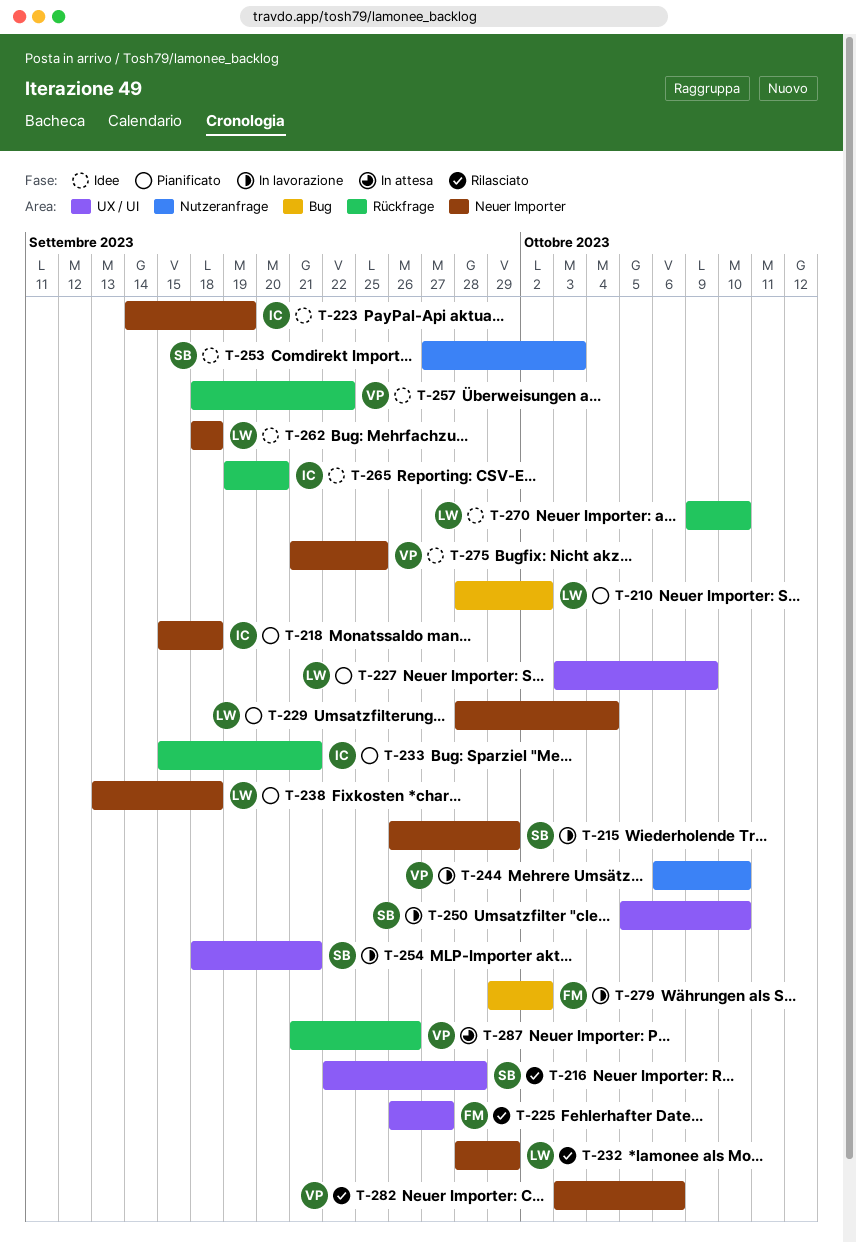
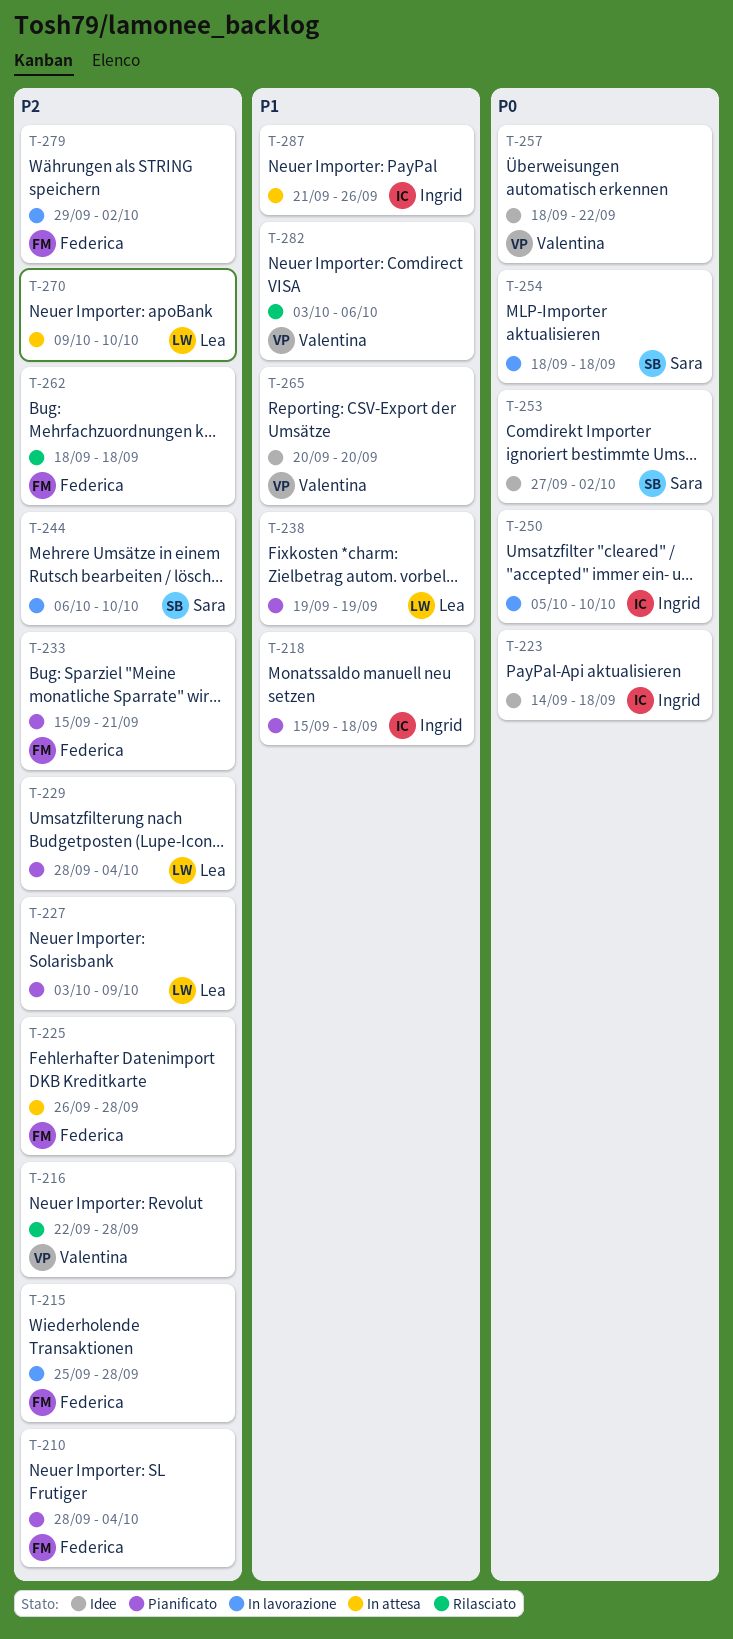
T-210, owner: Lea -> Federica
T-210, due: Oct 2 -> Oct 4
T-215, owner: Sara -> Federica
T-215, start: Sep 26 -> Sep 25
T-215, due: Sep 29 -> Sep 28
T-216, owner: Sara -> Valentina
T-223, due: Sep 19 -> Sep 18
T-225, status: Rilasciato -> In attesa
T-225, due: Sep 27 -> Sep 28
T-232: present -> none
T-233, owner: Ingrid -> Federica
T-238, start: Sep 13 -> Sep 19
T-238, due: Sep 18 -> Sep 19
T-244, owner: Valentina -> Sara
T-250, owner: Sara -> Ingrid
T-253, due: Oct 3 -> Oct 2
T-254, due: Sep 21 -> Sep 18
T-262, status: Idee -> Rilasciato
T-262, owner: Lea -> Federica
T-265, owner: Ingrid -> Valentina
T-265, start: Sep 19 -> Sep 20
T-270, status: Idee -> In attesa
T-275: present -> none
T-287, owner: Valentina -> Ingrid

